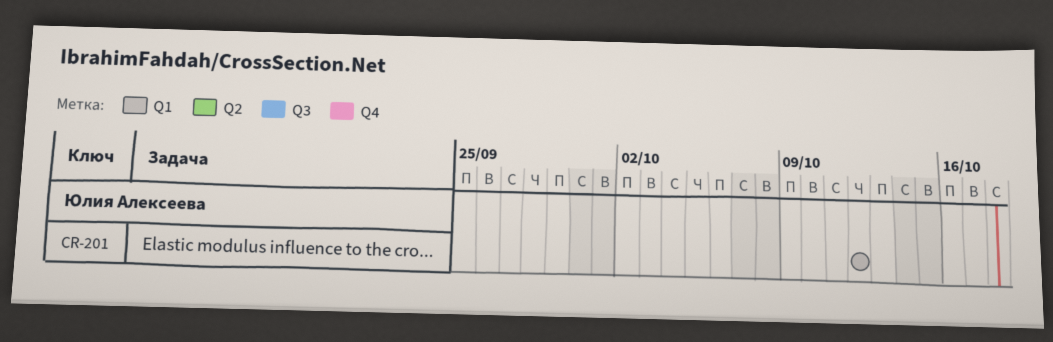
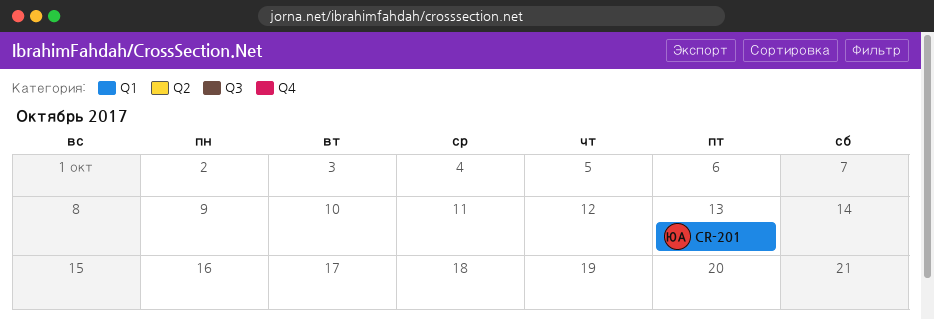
CR-201, start: Oct 12 -> Oct 13
CR-201, due: Oct 12 -> Oct 13

